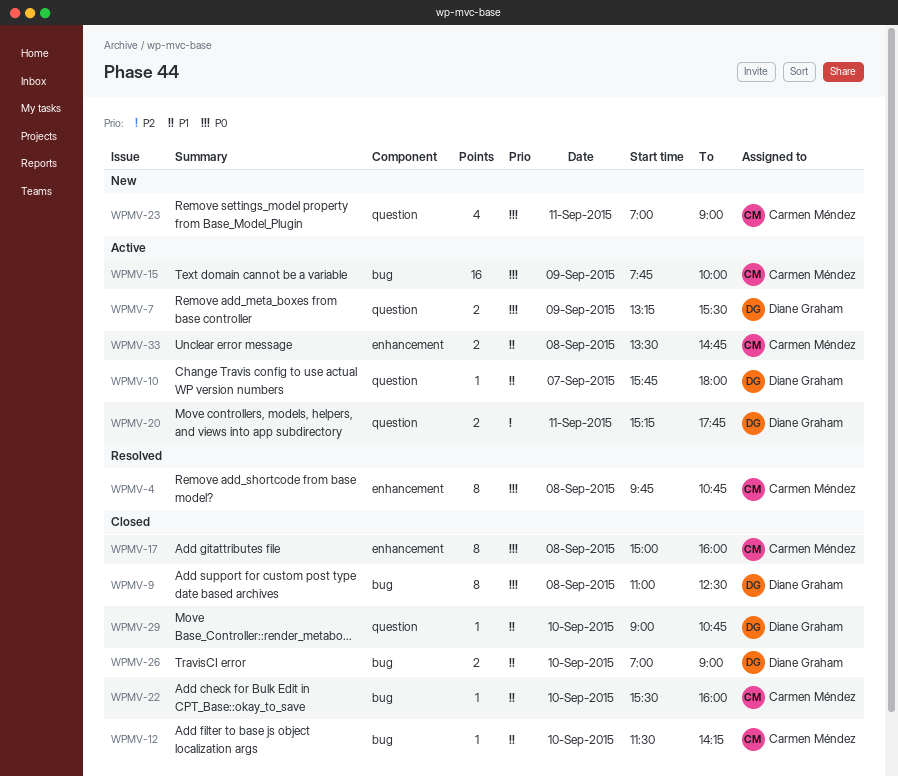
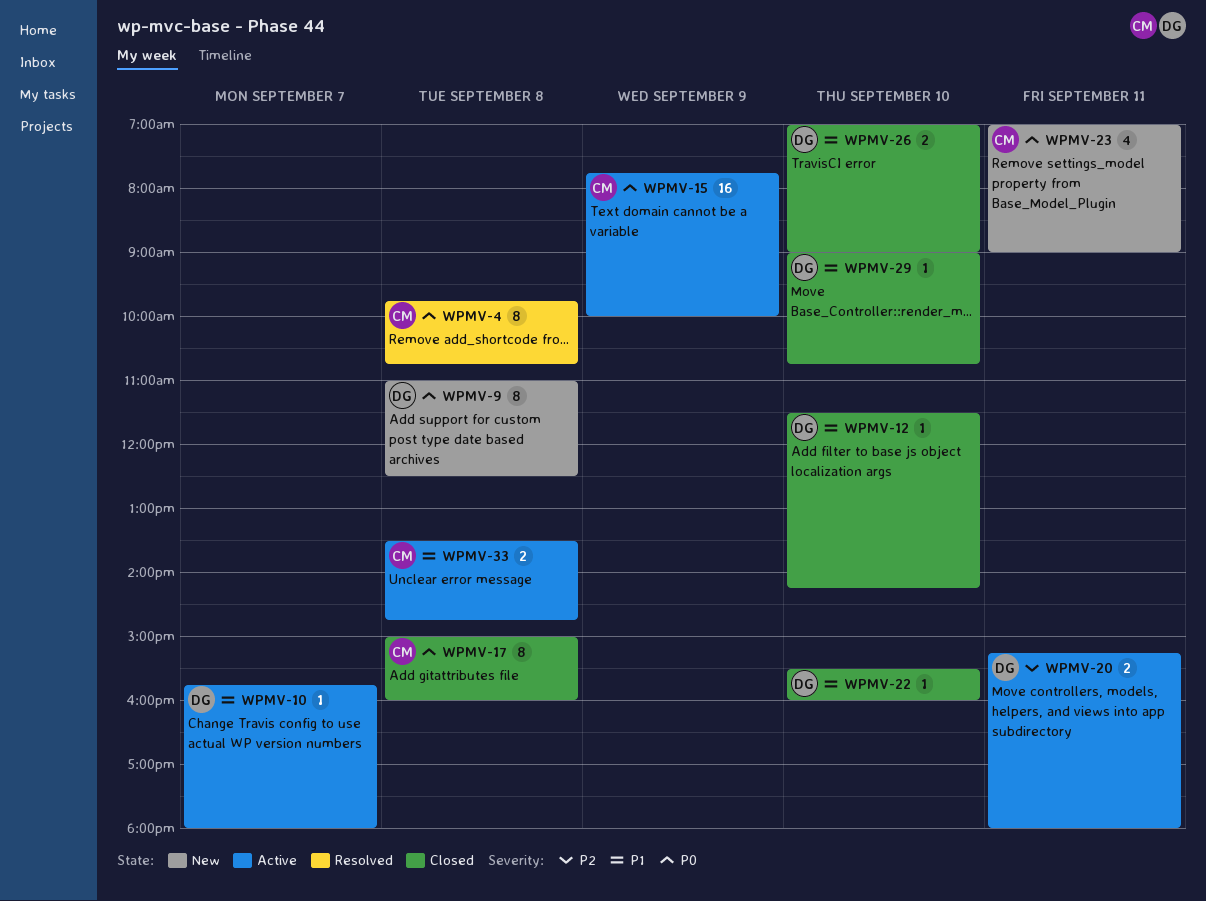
WPMV-7: present -> none
WPMV-9, status: Closed -> New
WPMV-12, owner: Carmen Méndez -> Diane Graham
WPMV-20, ends: 17:45 -> 18:00
WPMV-22, owner: Carmen Méndez -> Diane Graham

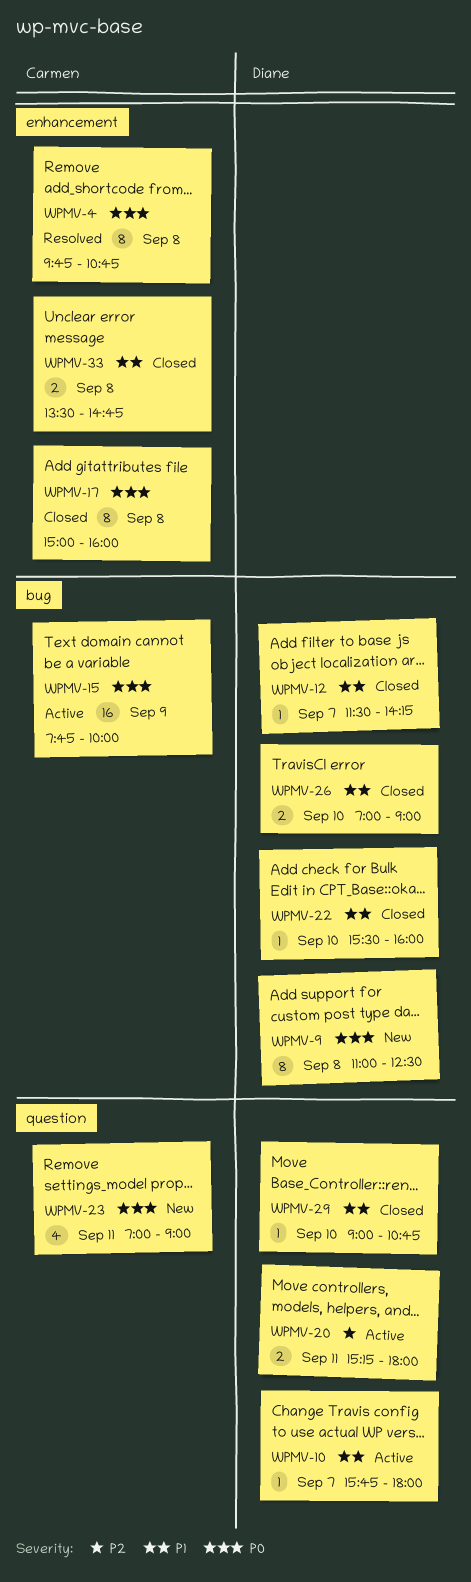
WPMV-12, day: Sep 10 -> Sep 7
WPMV-33, status: Active -> Closed

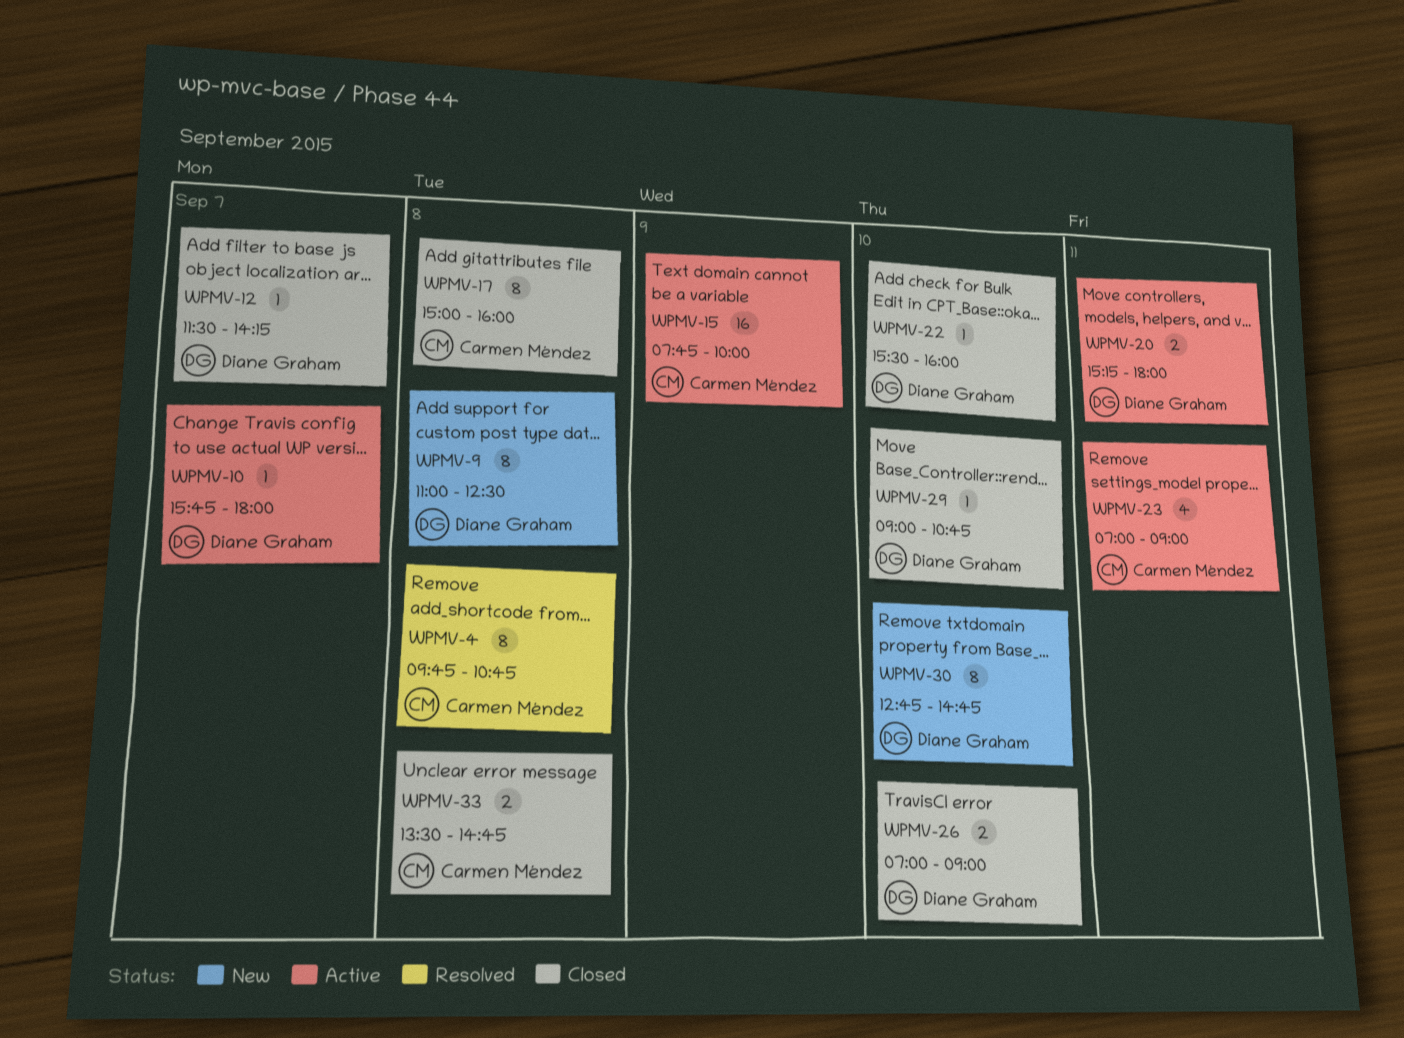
WPMV-23, status: New -> Active
WPMV-30: none -> present

